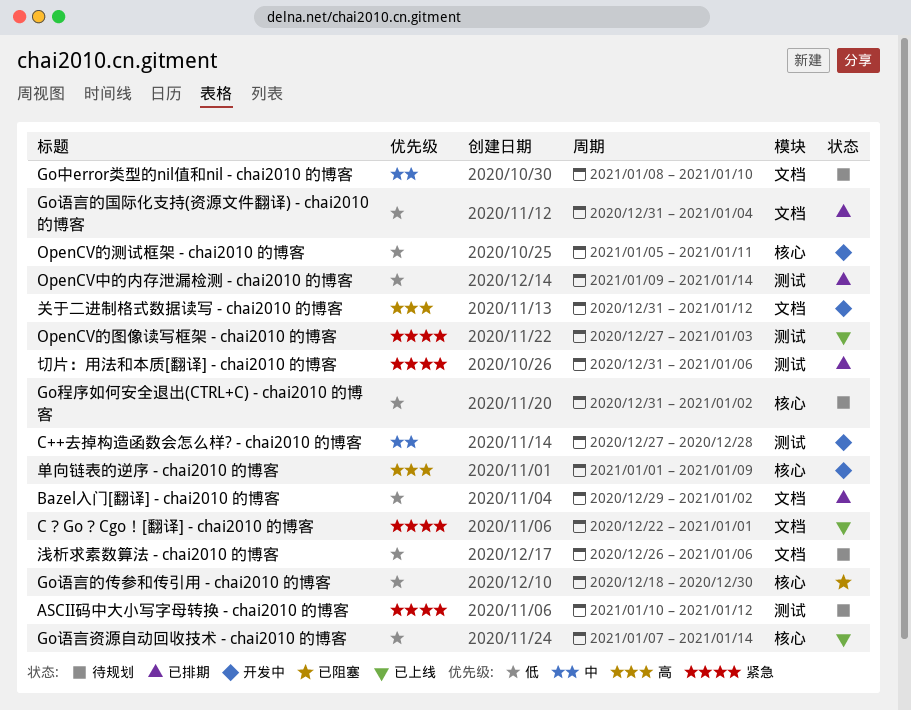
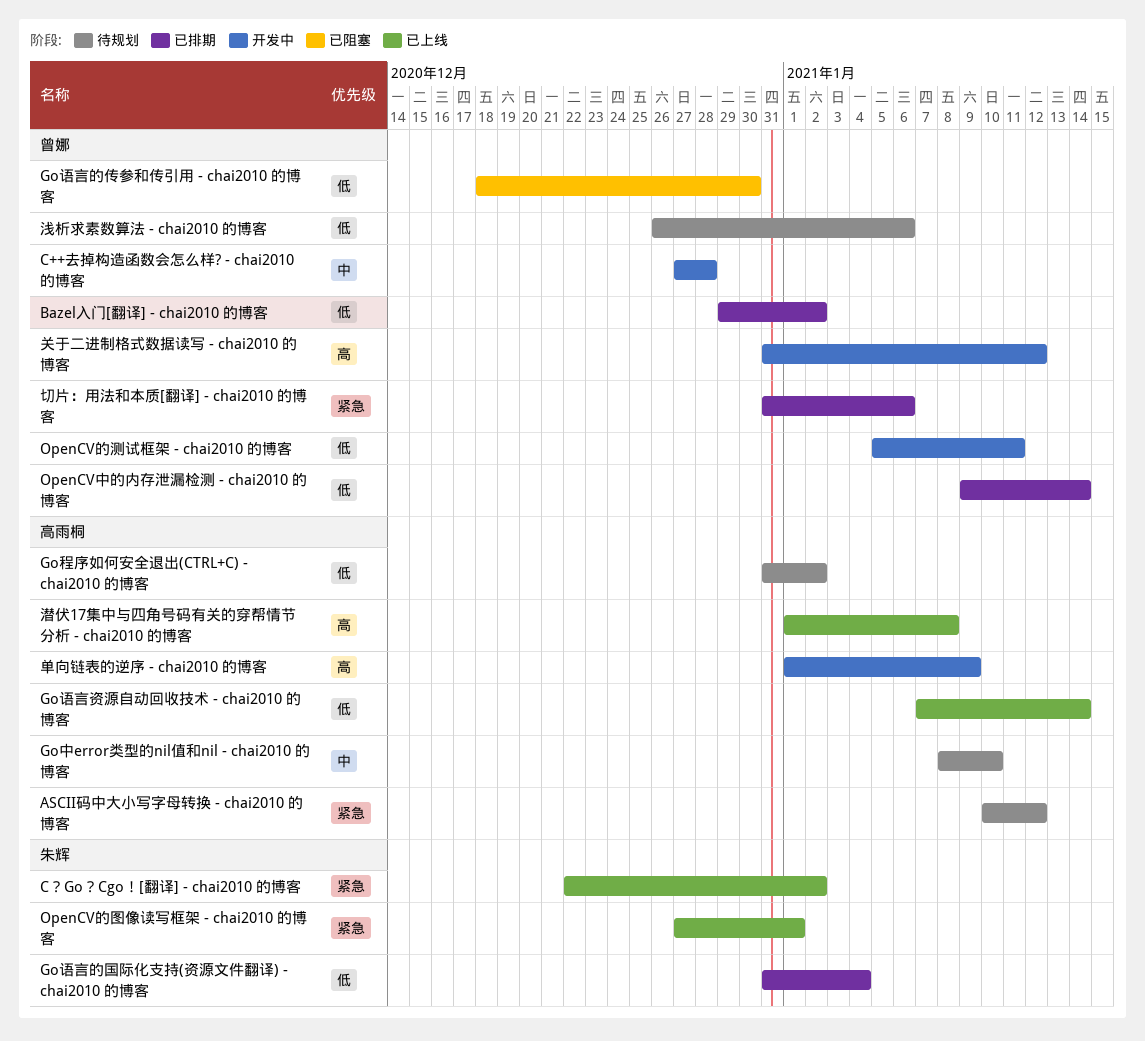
C？Go？Cgo！[翻译] - chai2010 的博客, due: Jan 1 -> Jan 2
OpenCV的图像读写框架 - chai2010 的博客, due: Jan 3 -> Jan 1
潜伏17集中与四角号码有关的穿帮情节分析 - chai2010 的博客: none -> present

